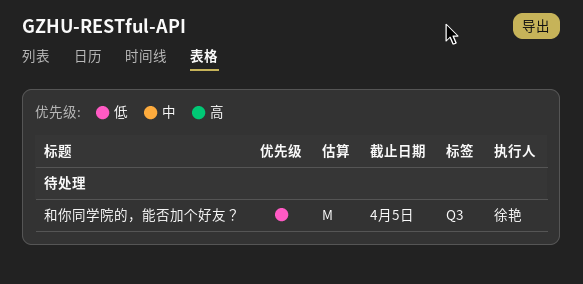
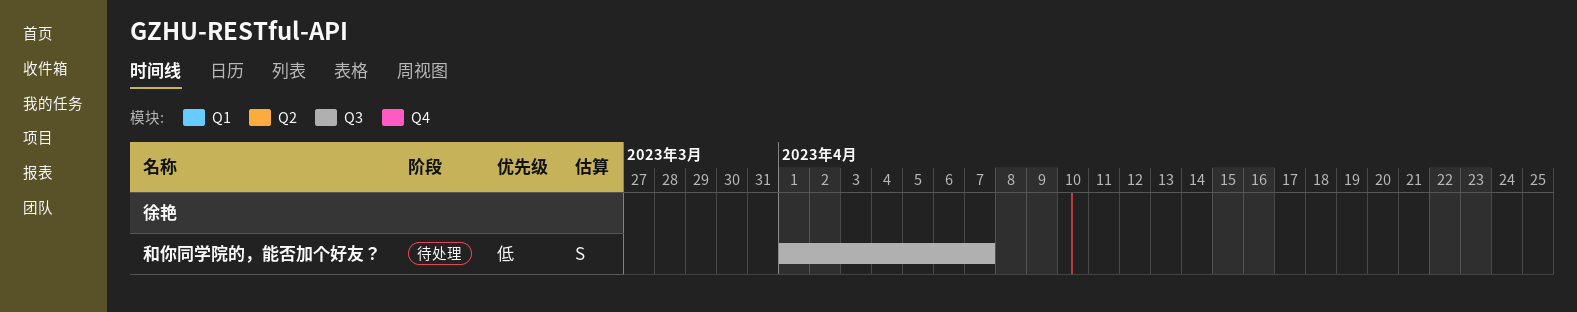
和你同学院的，能否加个好友？, estimate: M -> S
和你同学院的，能否加个好友？, due: Apr 5 -> Apr 7

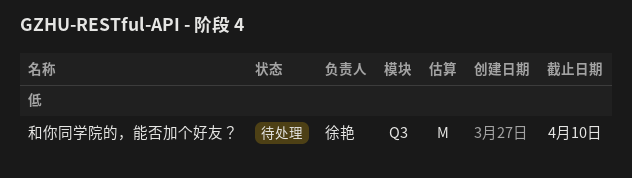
和你同学院的，能否加个好友？, estimate: S -> M
和你同学院的，能否加个好友？, due: Apr 7 -> Apr 10

